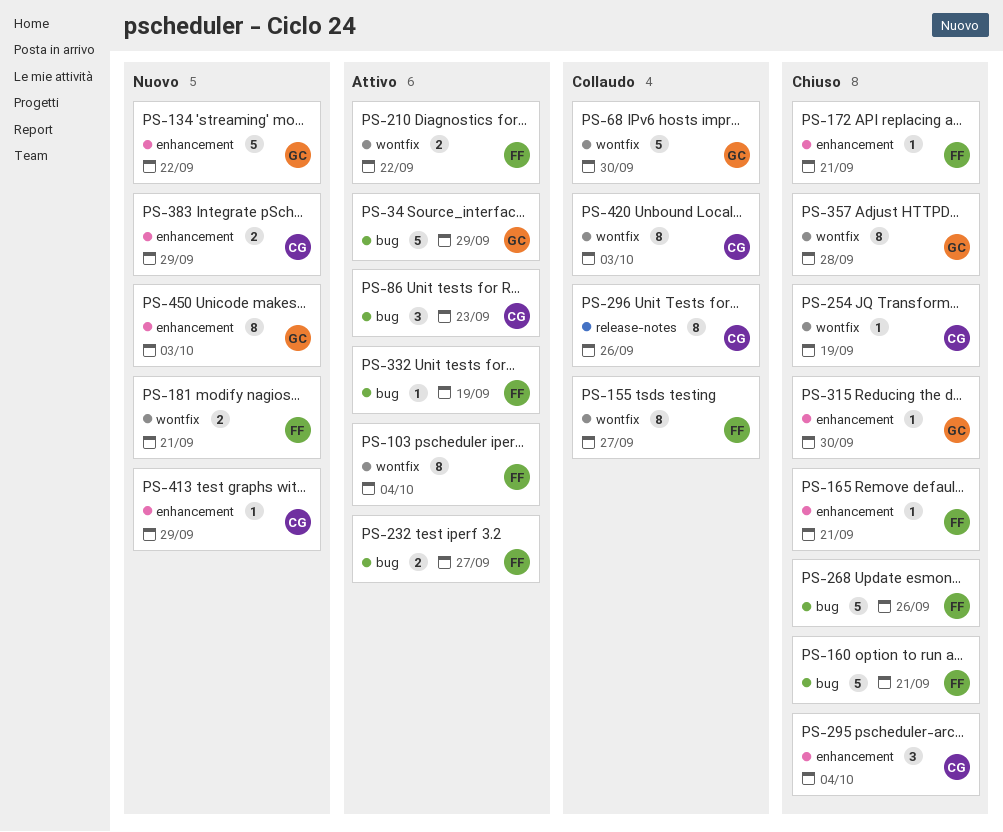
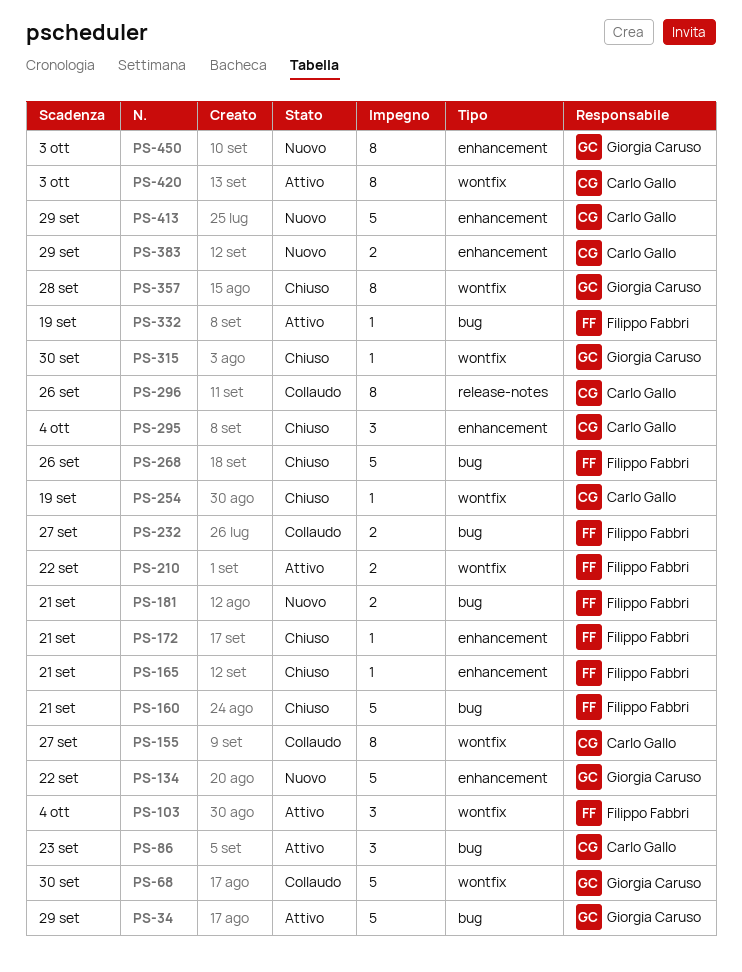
PS-103, estimate: 8 -> 3
PS-155, owner: Filippo Fabbri -> Carlo Gallo
PS-181, label: wontfix -> bug
PS-232, status: Attivo -> Collaudo
PS-315, label: enhancement -> wontfix
PS-413, estimate: 1 -> 5
PS-420, status: Collaudo -> Attivo

